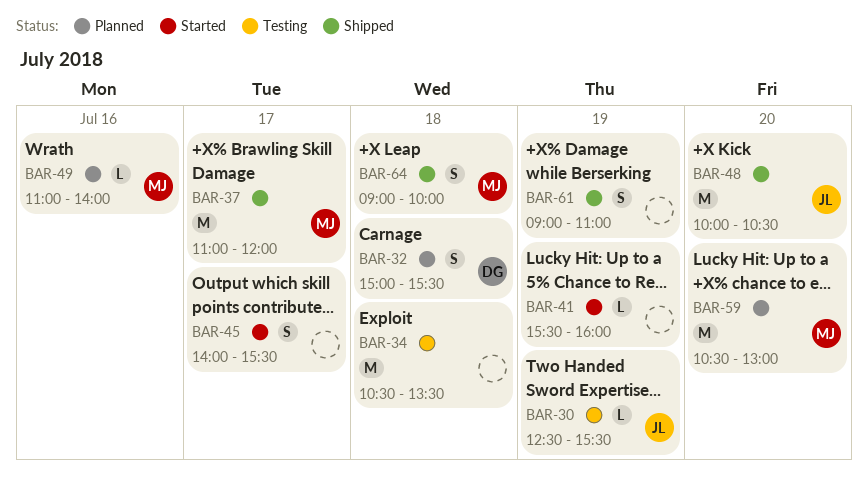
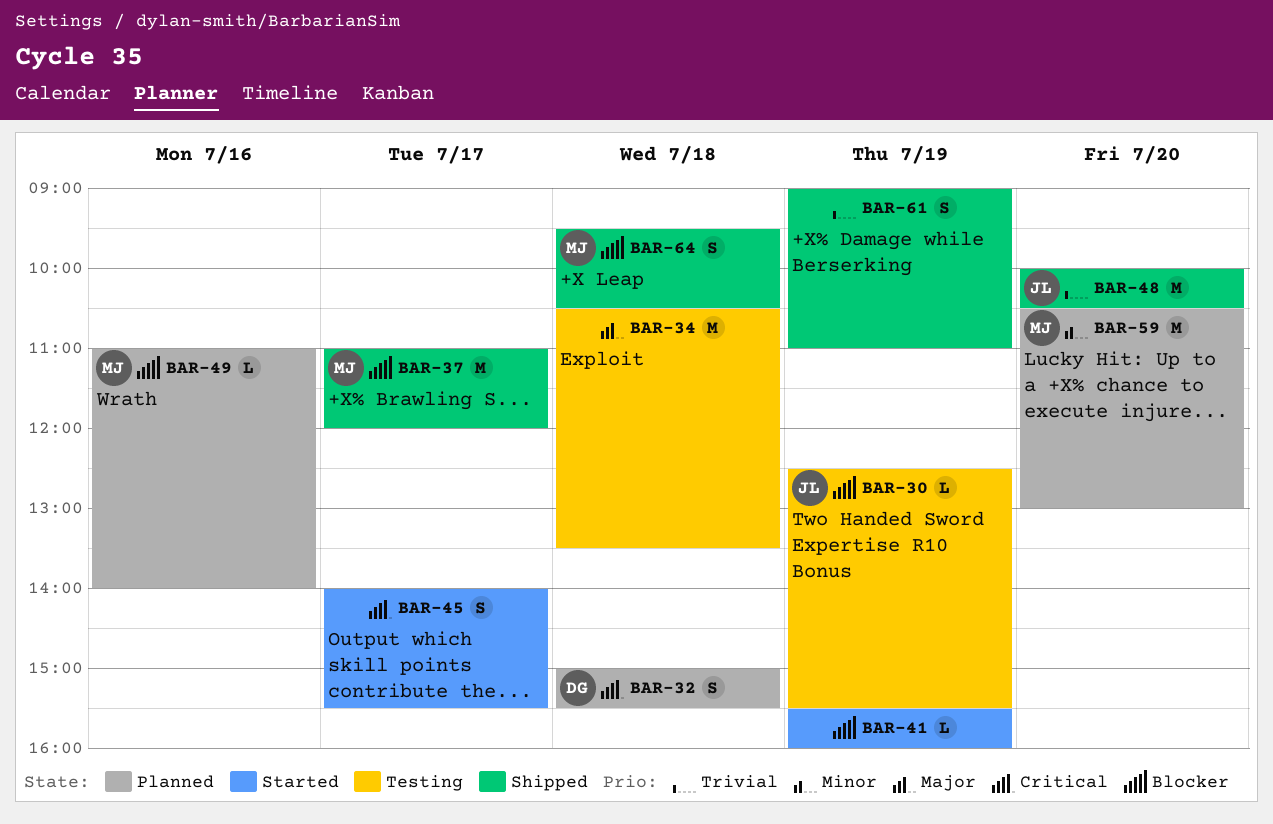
BAR-64, begins: 09:00 -> 09:30
BAR-64, ends: 10:00 -> 10:30

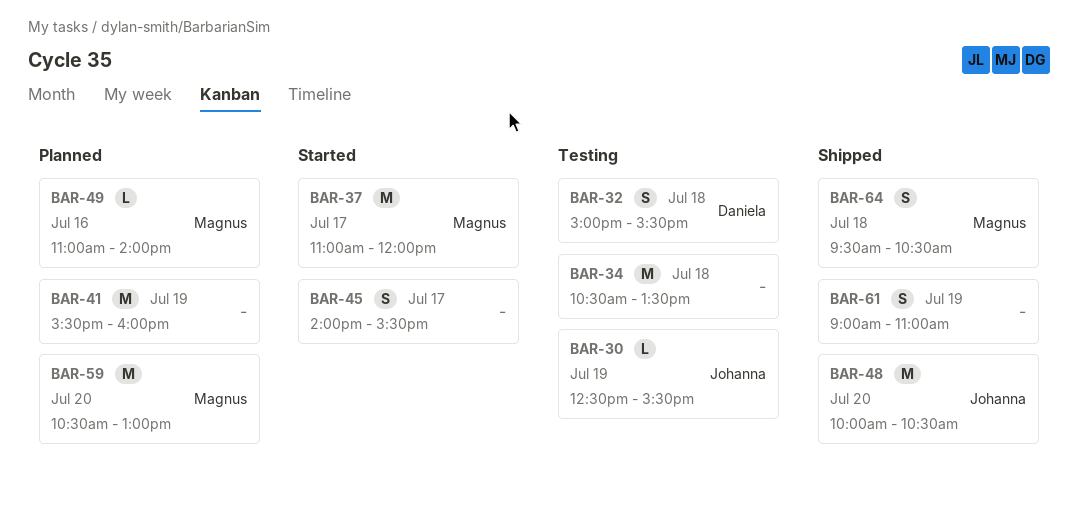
BAR-32, status: Planned -> Testing
BAR-37, status: Shipped -> Started
BAR-41, status: Started -> Planned
BAR-41, estimate: L -> M

